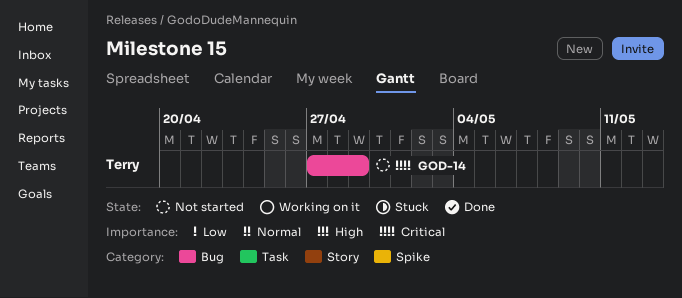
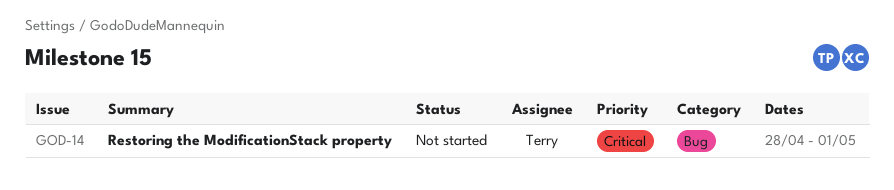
GOD-14, start: Apr 27 -> Apr 28
GOD-14, due: Apr 29 -> May 1

